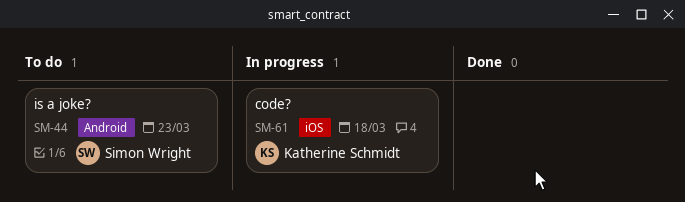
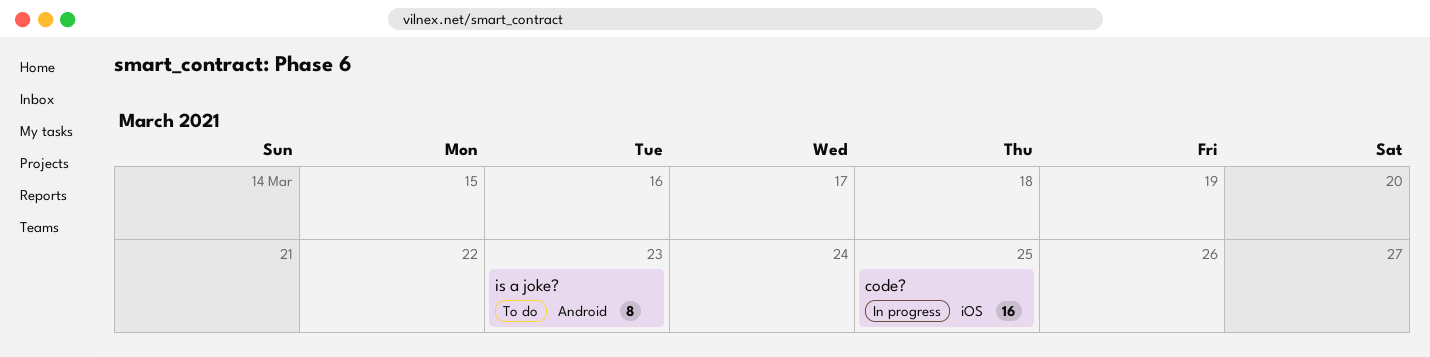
code?, due: Mar 18 -> Mar 25

